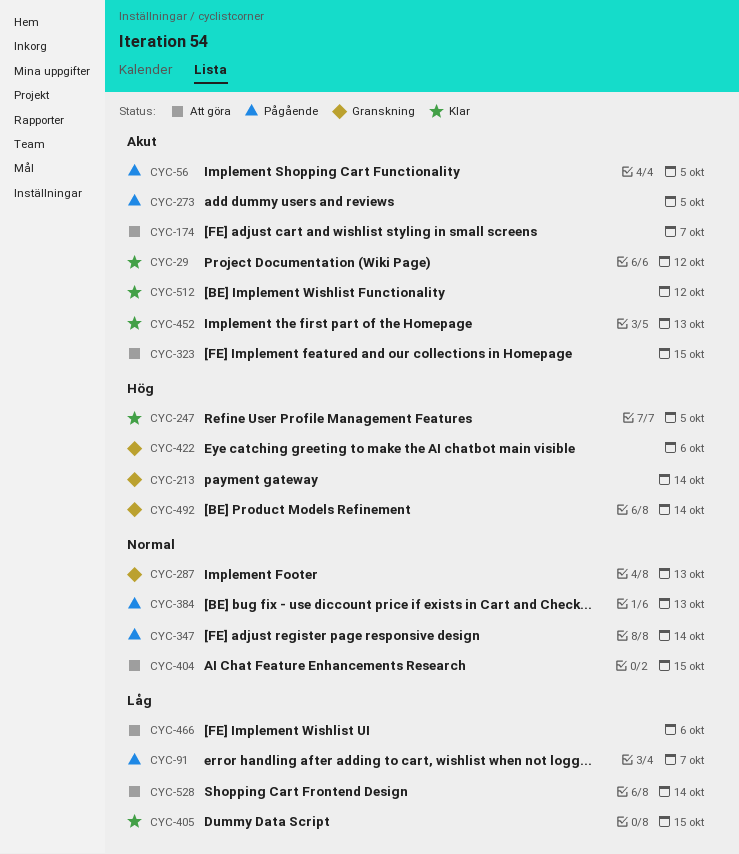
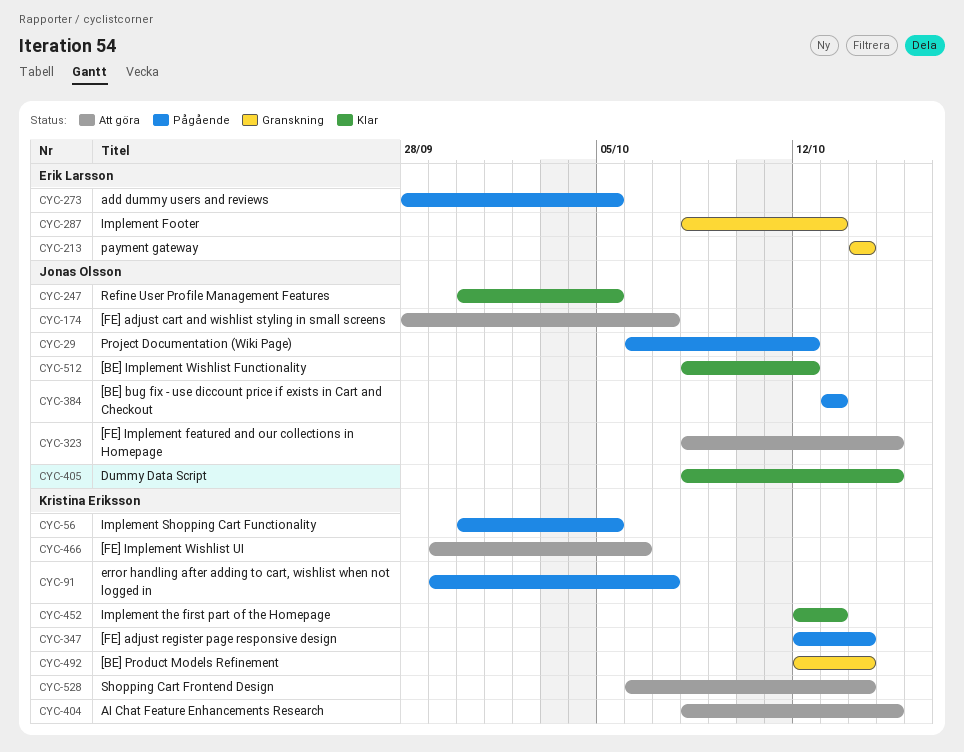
CYC-29, status: Klar -> Pågående
CYC-422: present -> none

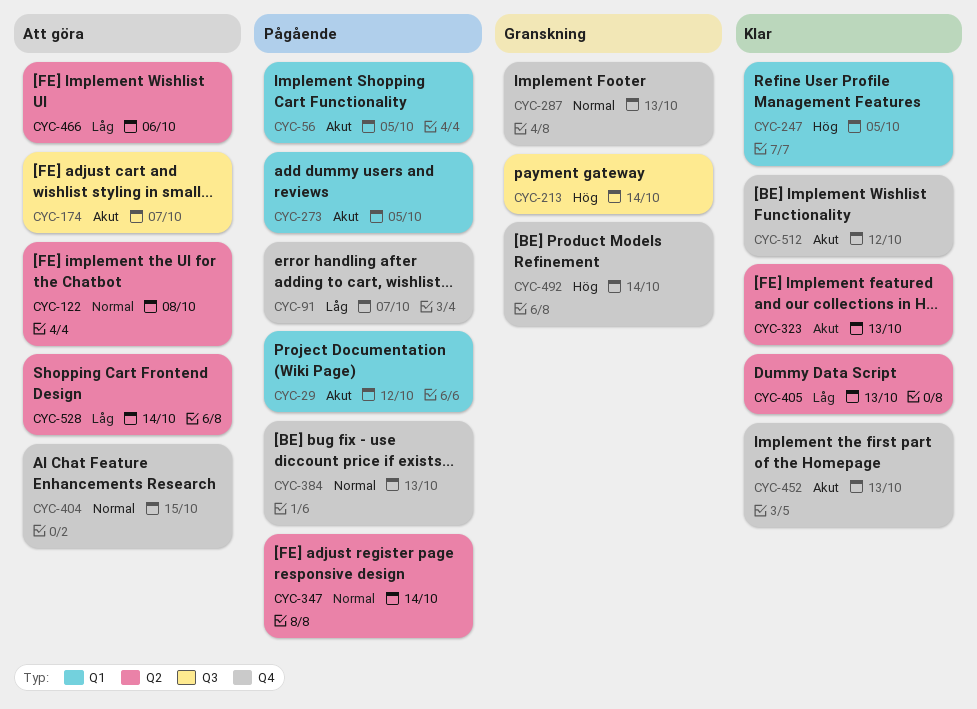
CYC-122: none -> present
CYC-323, status: Att göra -> Klar
CYC-323, due: Oct 15 -> Oct 13
CYC-405, due: Oct 15 -> Oct 13

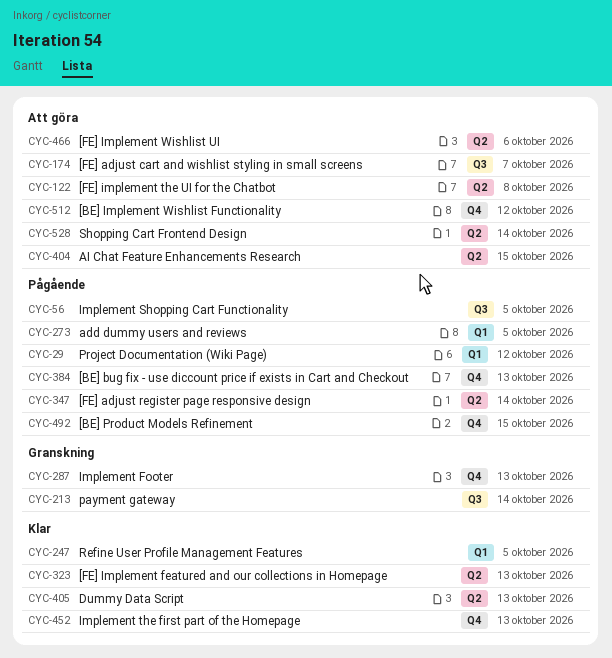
CYC-56, label: Q1 -> Q3
CYC-91: present -> none
CYC-404, label: Q4 -> Q2
CYC-492, status: Granskning -> Pågående
CYC-492, due: Oct 14 -> Oct 15
CYC-512, status: Klar -> Att göra

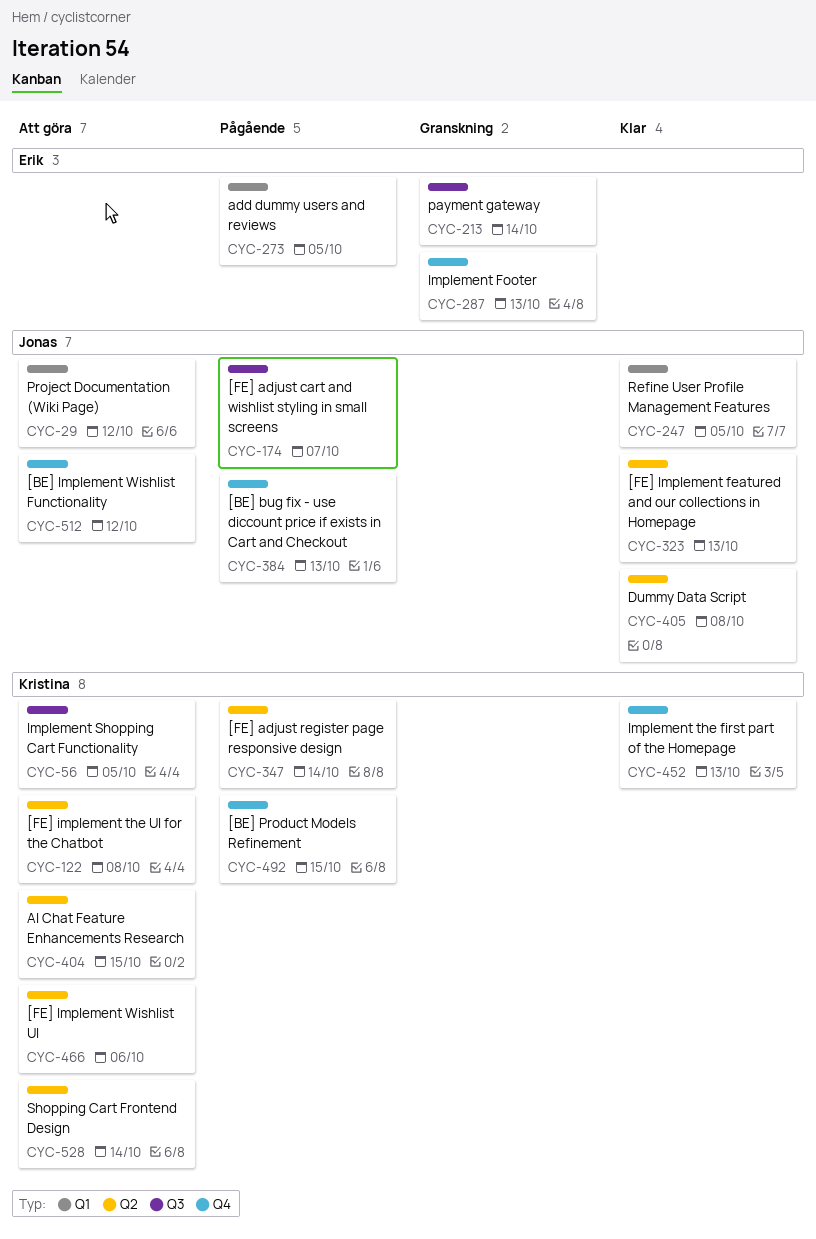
CYC-29, status: Pågående -> Att göra
CYC-56, status: Pågående -> Att göra
CYC-174, status: Att göra -> Pågående
CYC-405, due: Oct 13 -> Oct 8

